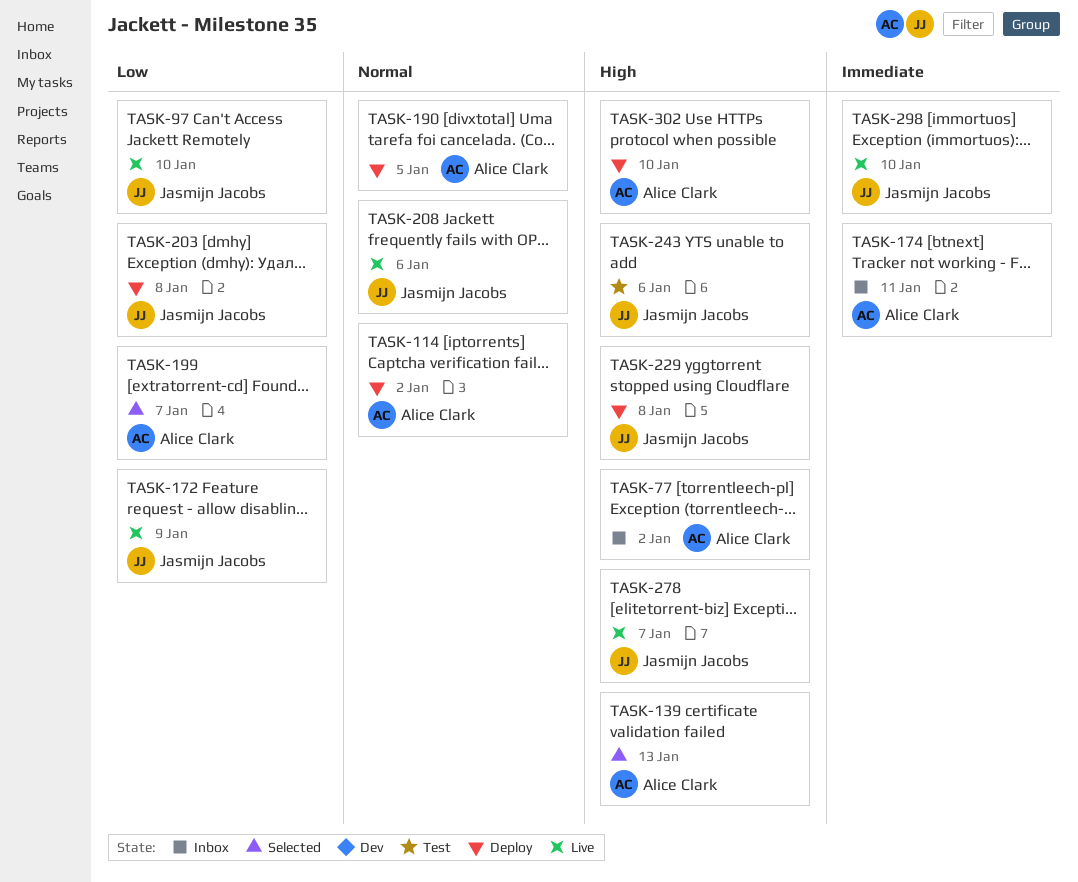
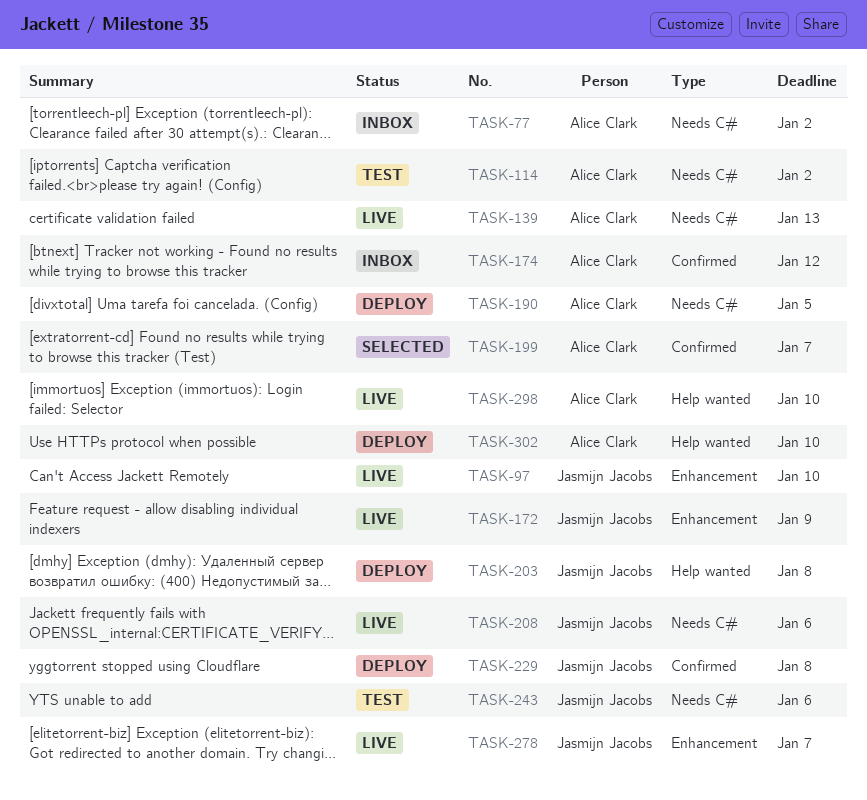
TASK-114, status: Deploy -> Test
TASK-139, status: Selected -> Live
TASK-174, due: Jan 11 -> Jan 12
TASK-298, owner: Jasmijn Jacobs -> Alice Clark

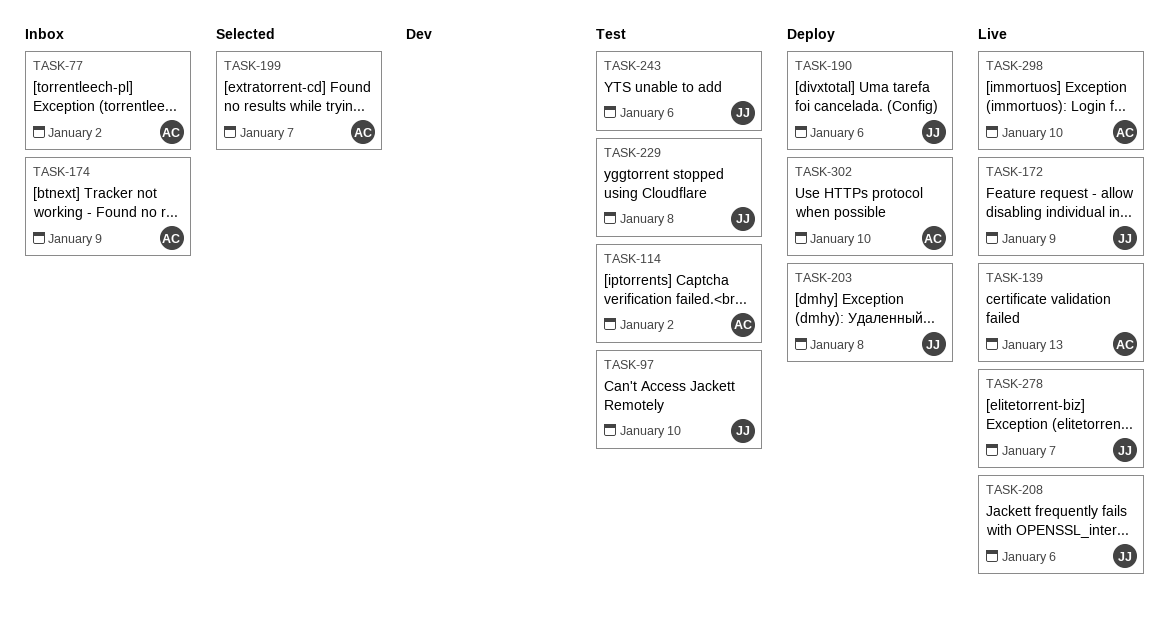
TASK-97, status: Live -> Test
TASK-174, due: Jan 12 -> Jan 9
TASK-190, owner: Alice Clark -> Jasmijn Jacobs
TASK-190, due: Jan 5 -> Jan 6
TASK-229, status: Deploy -> Test

